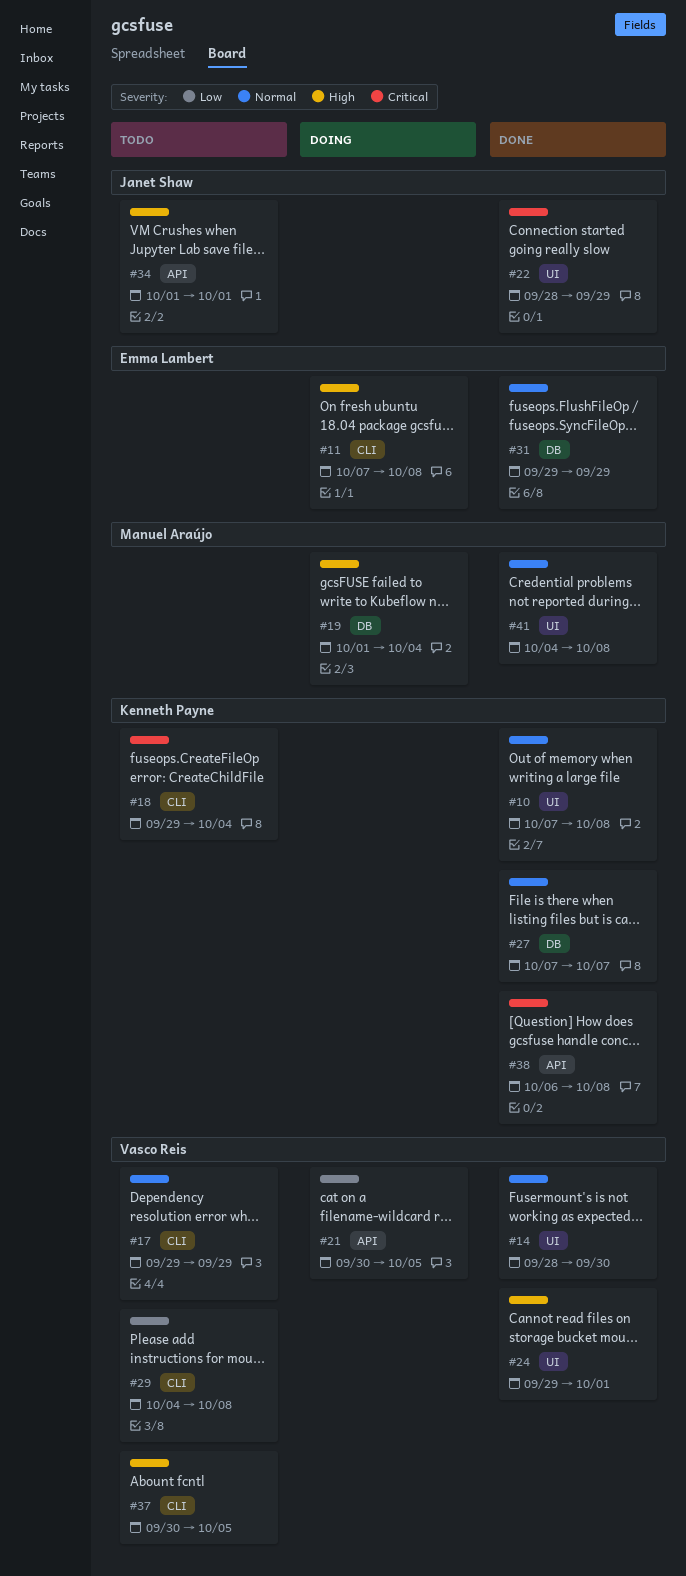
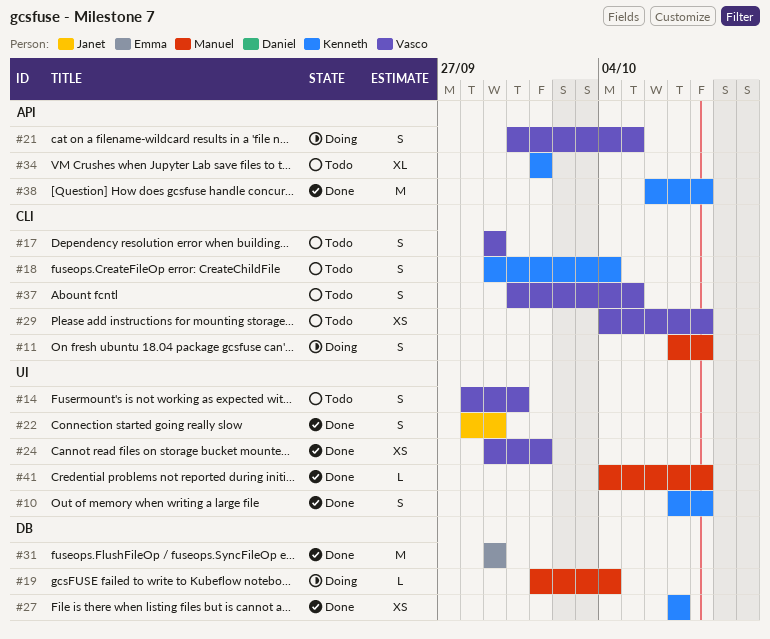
#11, owner: Emma Lambert -> Manuel Araújo
#14, status: Done -> Todo
#34, owner: Janet Shaw -> Kenneth Payne

